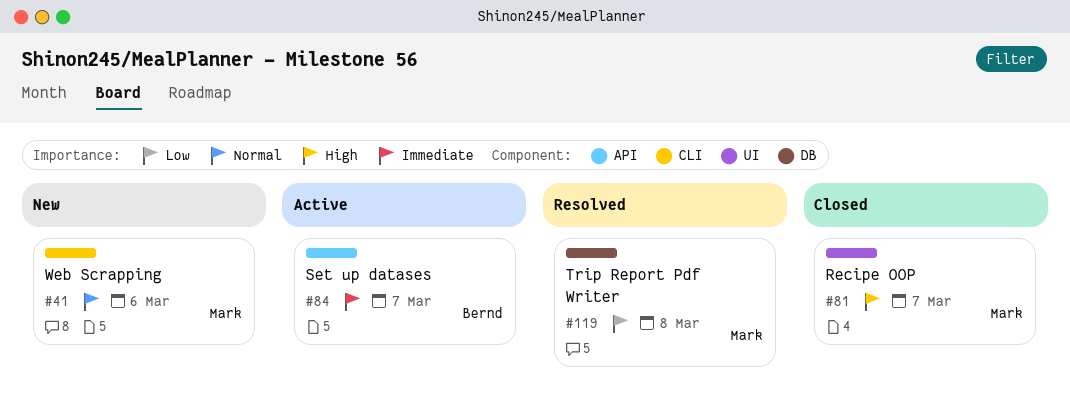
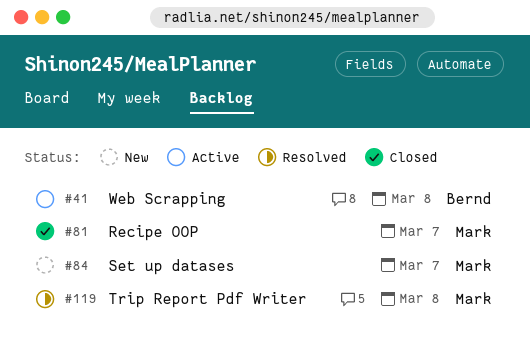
#41, status: New -> Active
#41, owner: Mark -> Bernd
#41, due: Mar 6 -> Mar 8
#84, status: Active -> New
#84, owner: Bernd -> Mark

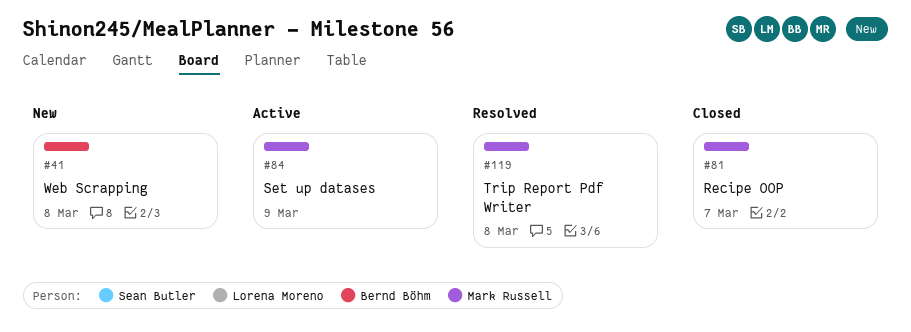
#41, status: Active -> New
#84, status: New -> Active
#84, due: Mar 7 -> Mar 9

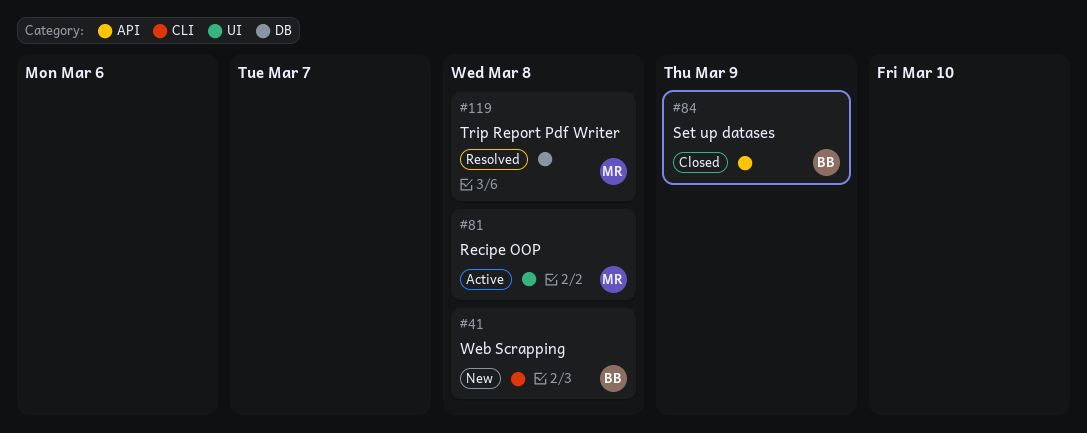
#81, status: Closed -> Active
#81, due: Mar 7 -> Mar 8
#84, status: Active -> Closed
#84, owner: Mark Russell -> Bernd Böhm

